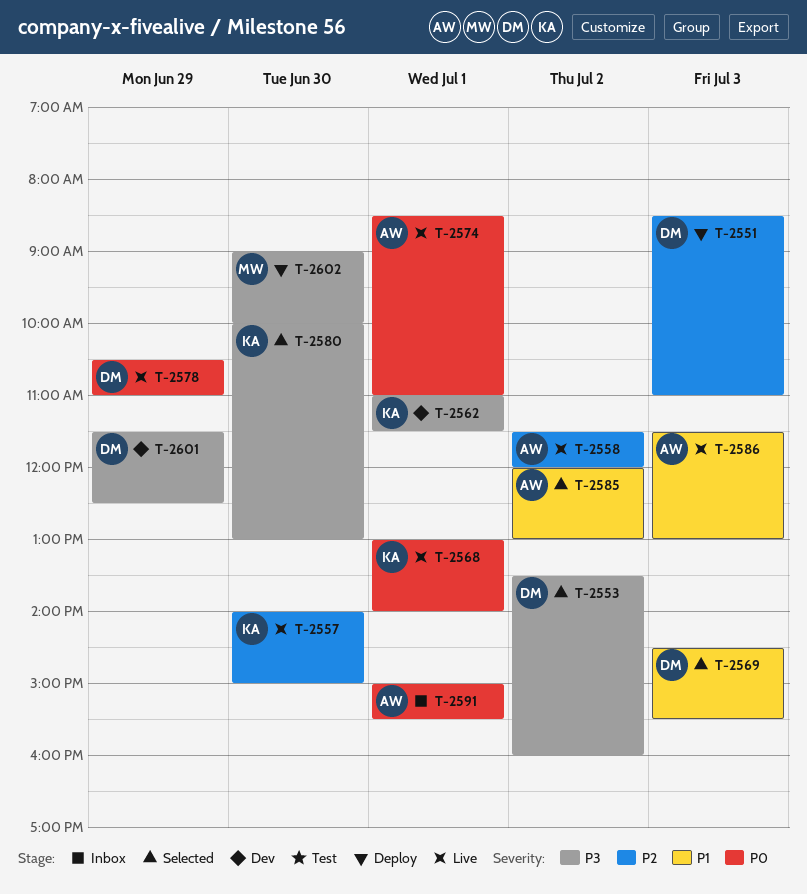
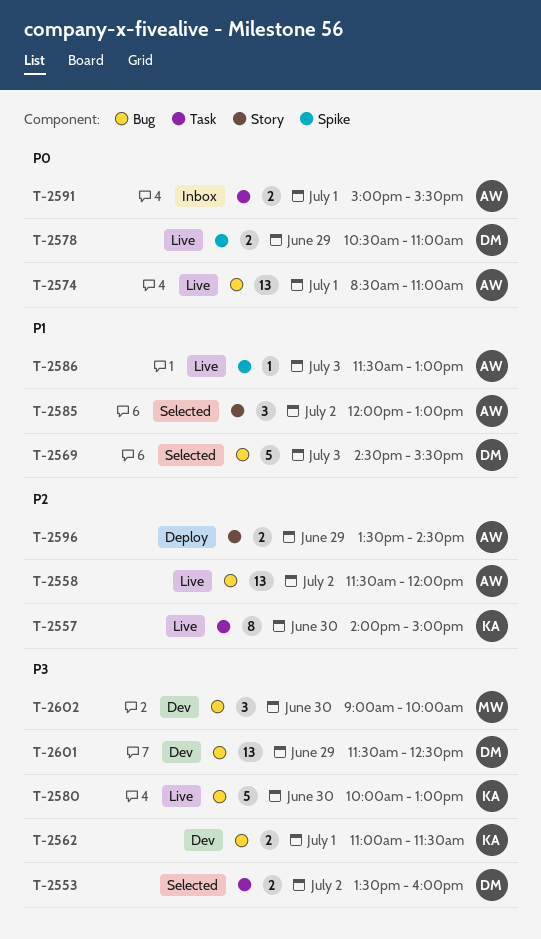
T-2551: present -> none
T-2568: present -> none
T-2580, status: Selected -> Live
T-2596: none -> present
T-2602, status: Deploy -> Dev

